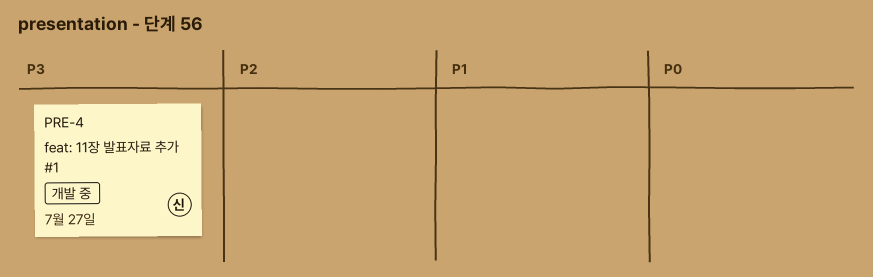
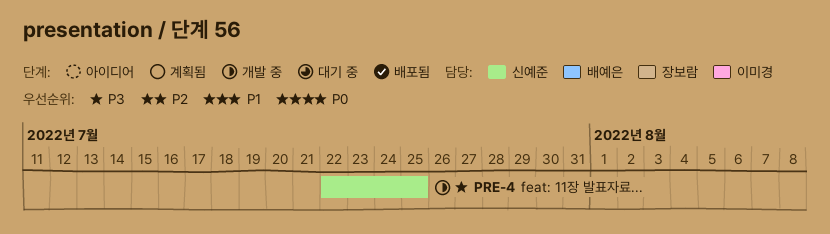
PRE-4, due: Jul 27 -> Jul 25

